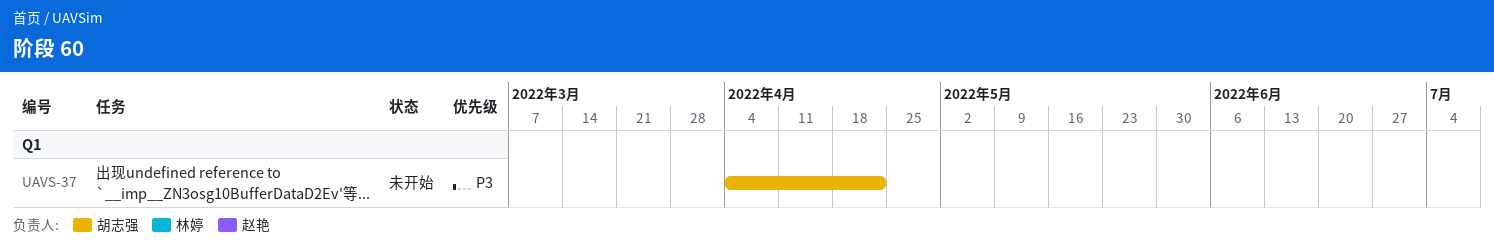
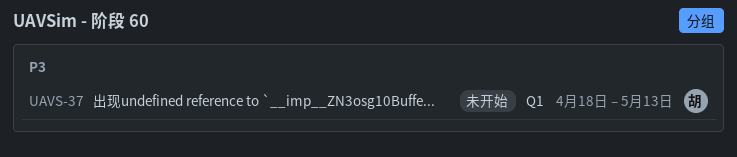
UAVS-37, start: Apr 4 -> Apr 18
UAVS-37, due: Apr 22 -> May 13

